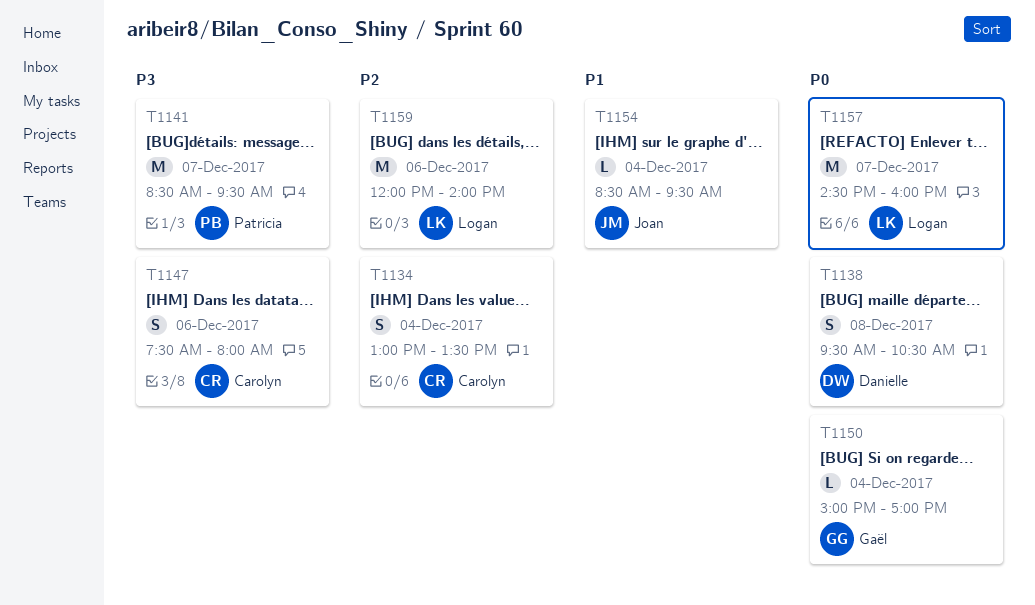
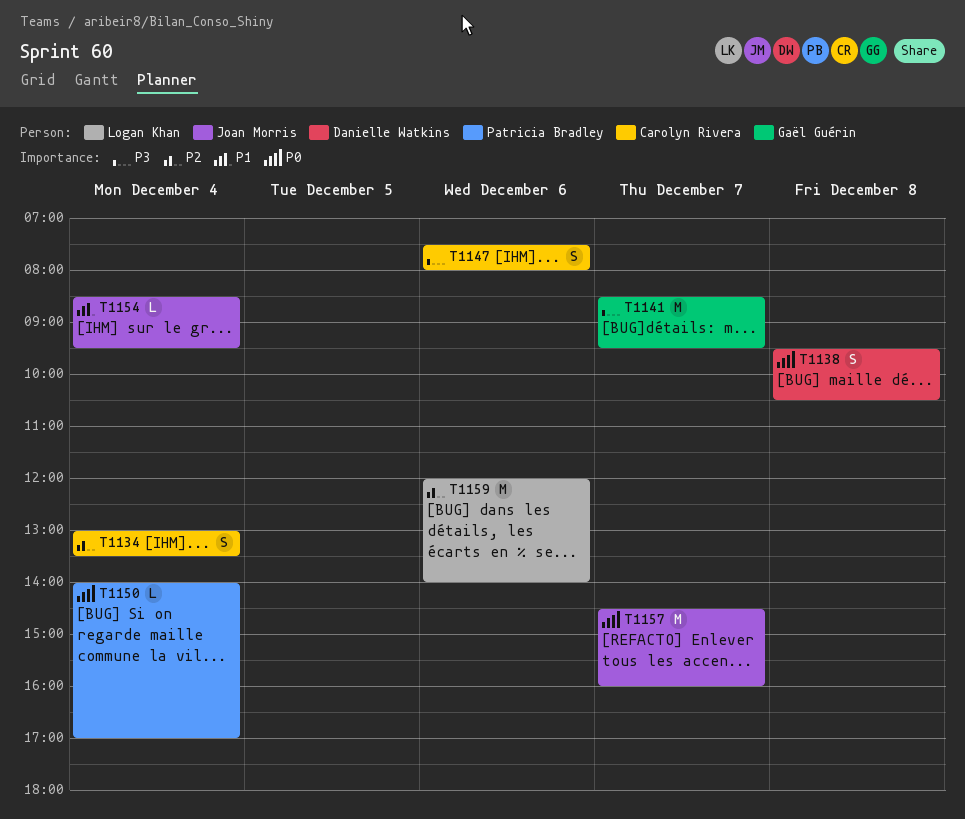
T1141, owner: Patricia Bradley -> Gaël Guérin
T1150, owner: Gaël Guérin -> Patricia Bradley
T1150, begins: 15:00 -> 14:00
T1157, owner: Logan Khan -> Joan Morris

